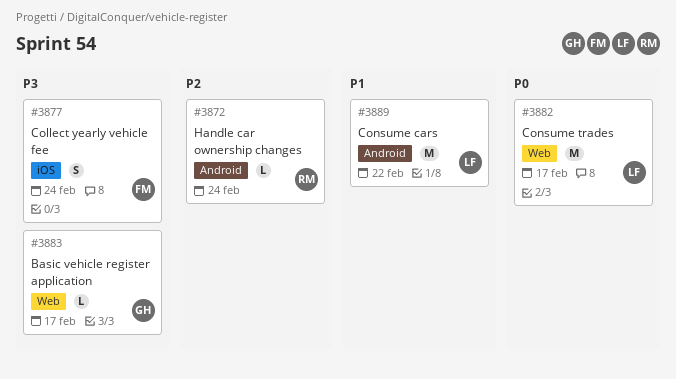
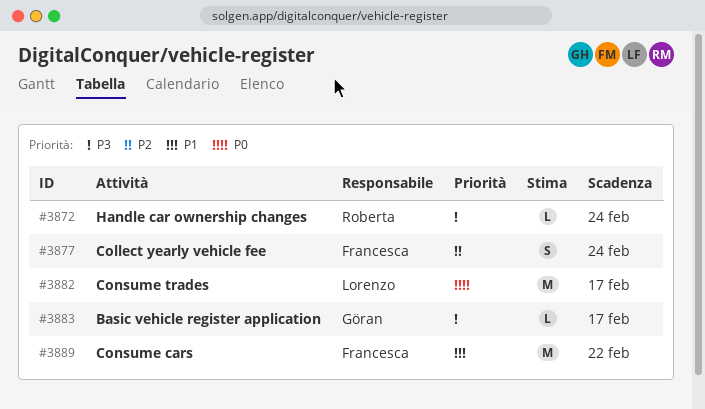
#3872, priority: P2 -> P3
#3877, priority: P3 -> P2
#3889, owner: Lorenzo -> Francesca

